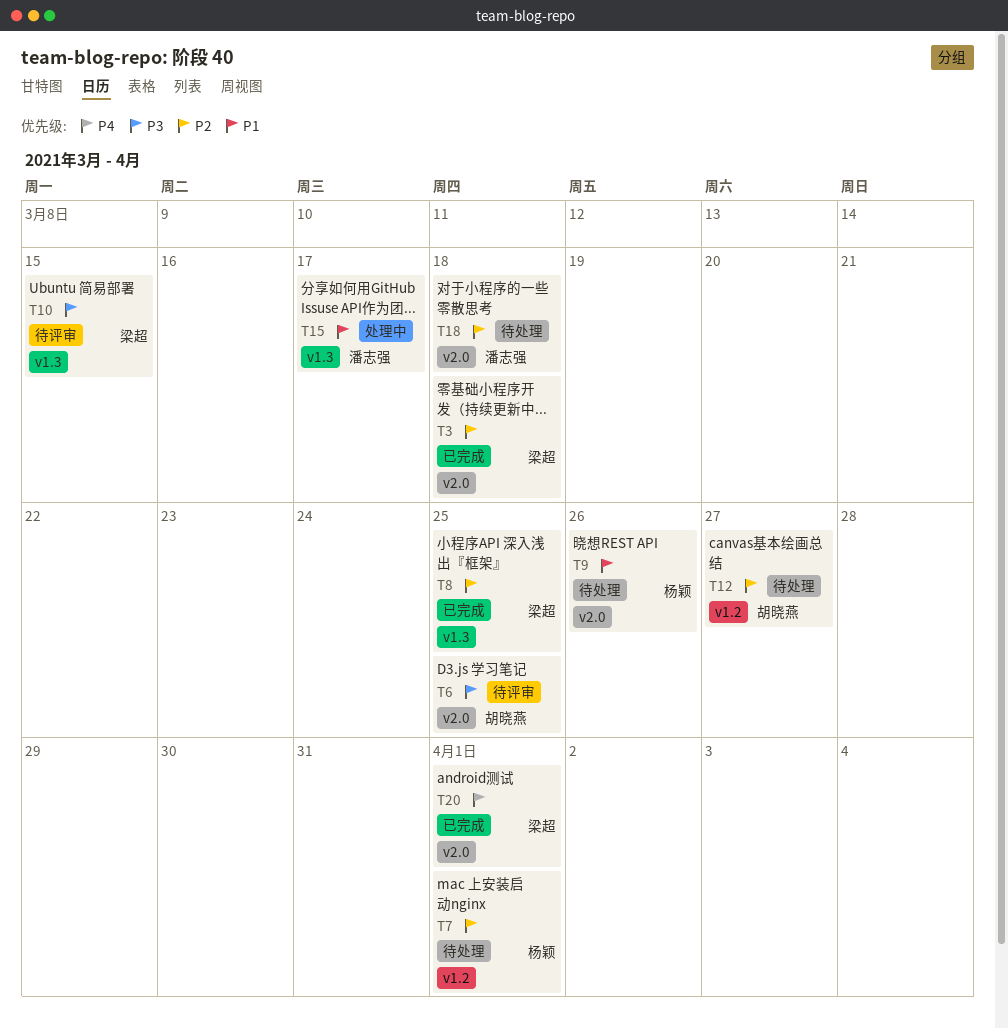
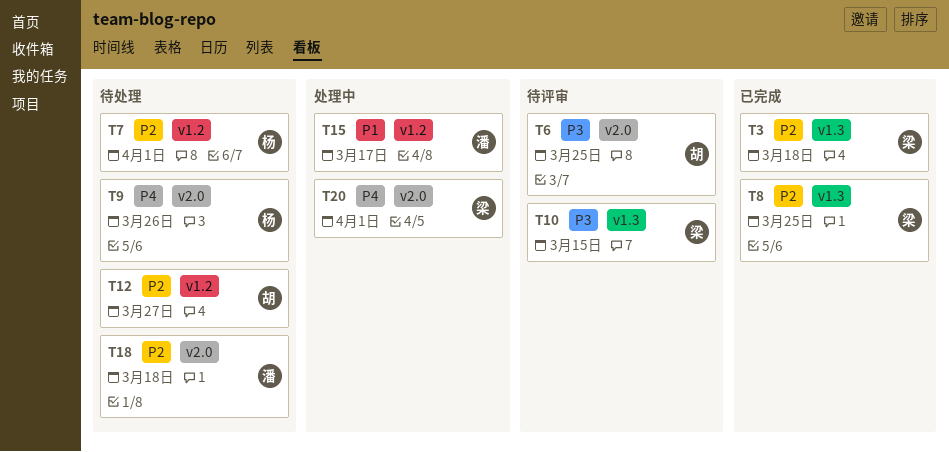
T3, label: v2.0 -> v1.3
T9, priority: P1 -> P4
T15, label: v1.3 -> v1.2
T20, status: 已完成 -> 处理中

